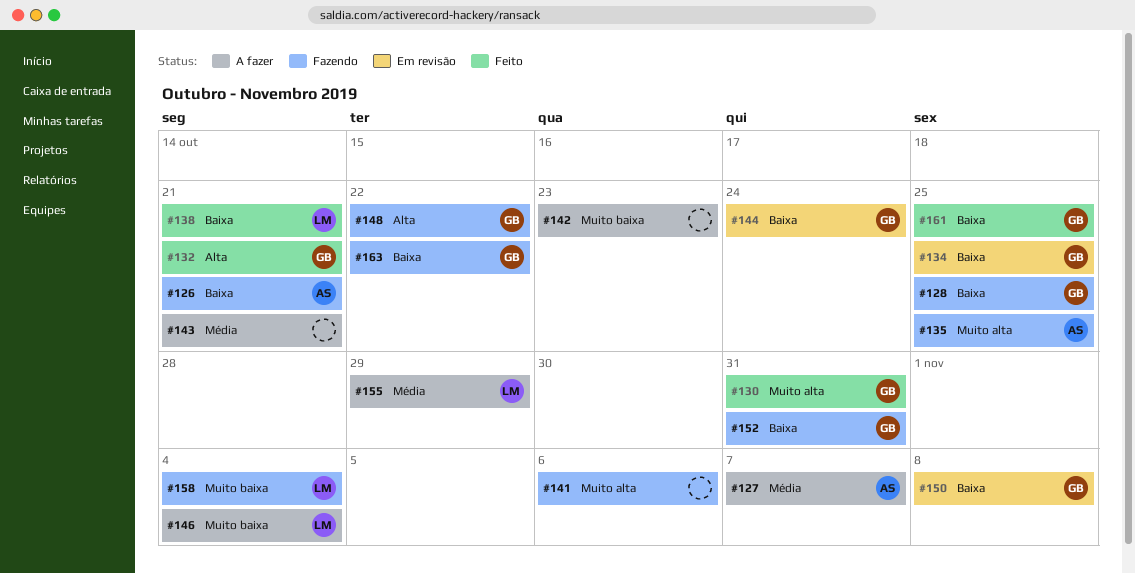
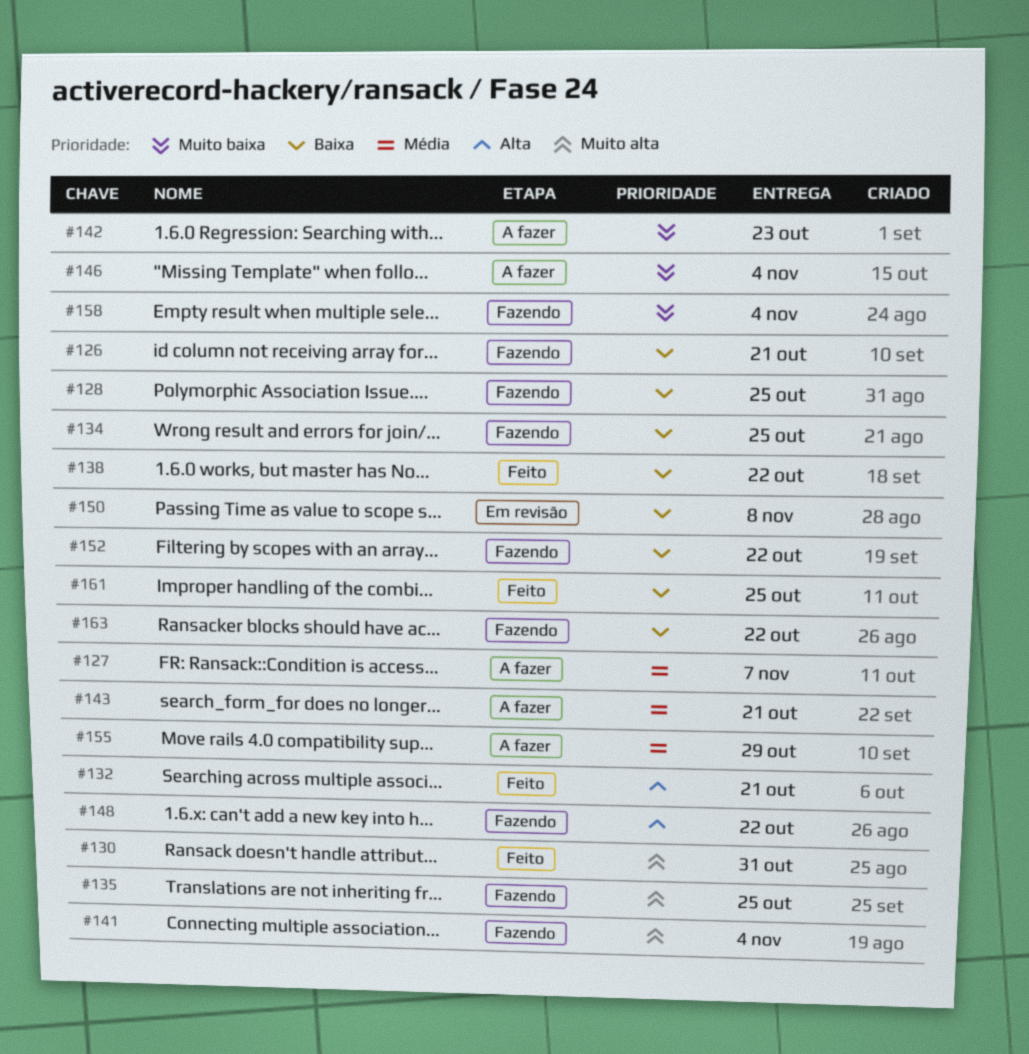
#134, status: Em revisão -> Fazendo
#138, due: Oct 21 -> Oct 22
#141, due: Nov 6 -> Nov 4
#144: present -> none
#152, due: Oct 31 -> Oct 22

